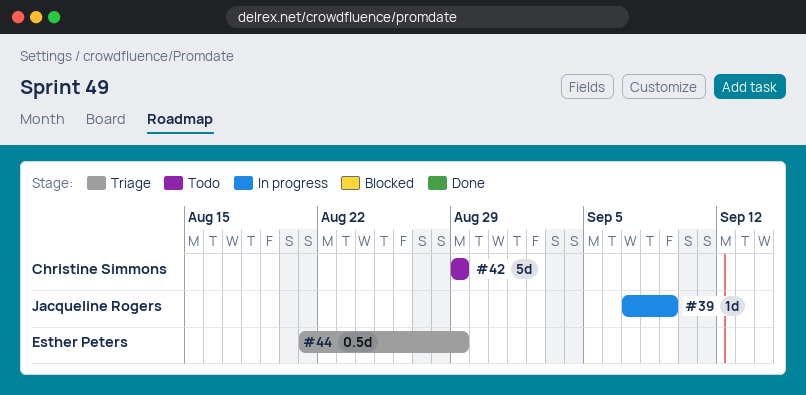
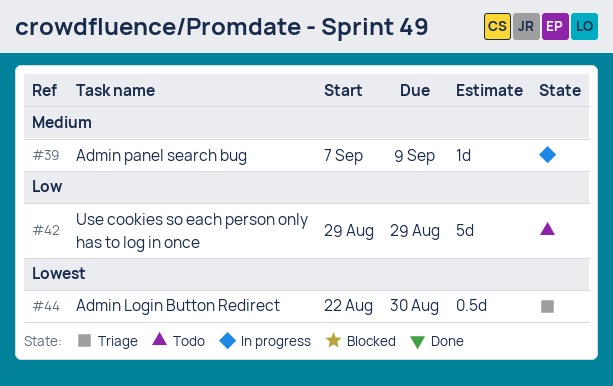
#44, start: Aug 21 -> Aug 22
#44, due: Aug 29 -> Aug 30

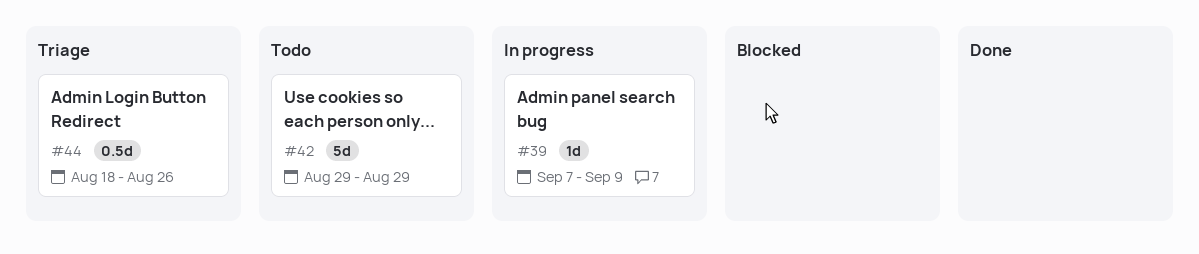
#44, start: Aug 22 -> Aug 18
#44, due: Aug 30 -> Aug 26

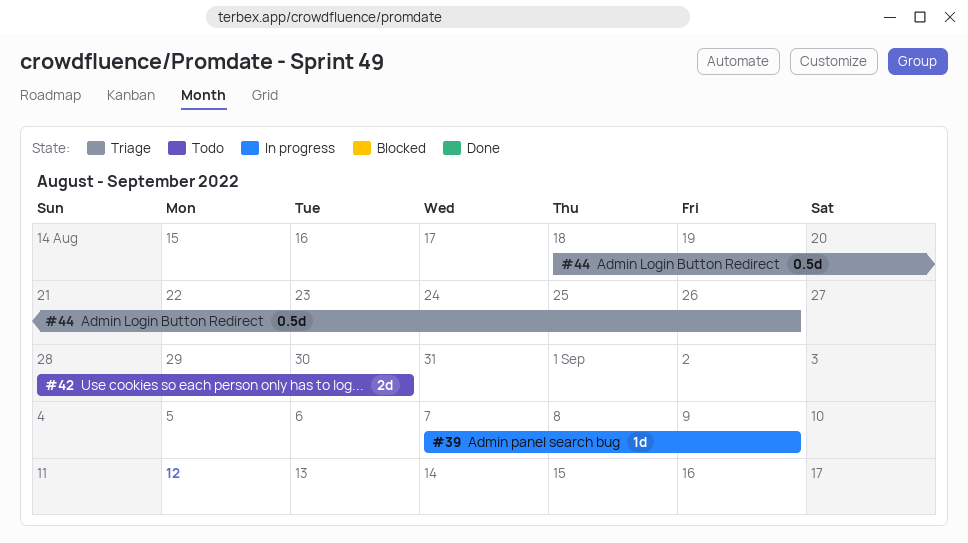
#42, estimate: 5d -> 2d
#42, start: Aug 29 -> Aug 28
#42, due: Aug 29 -> Aug 30

